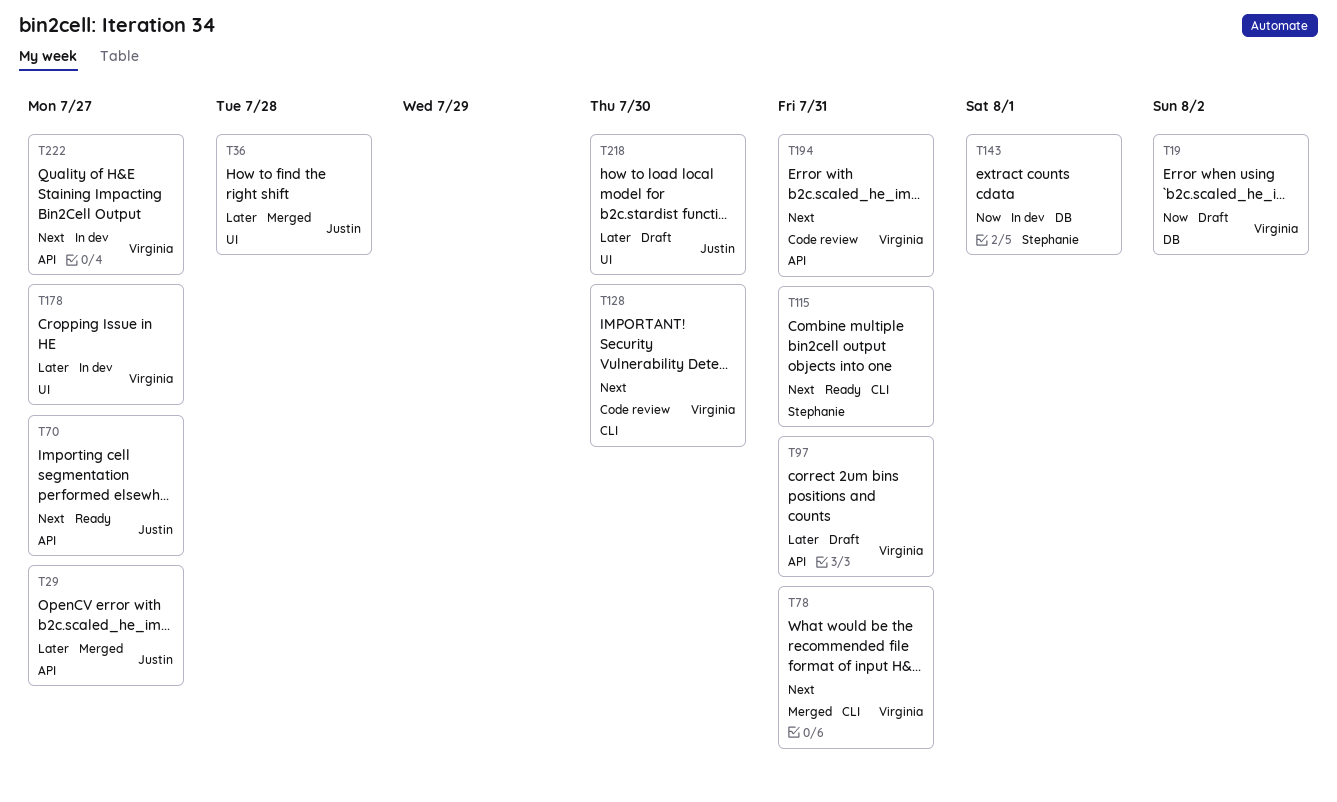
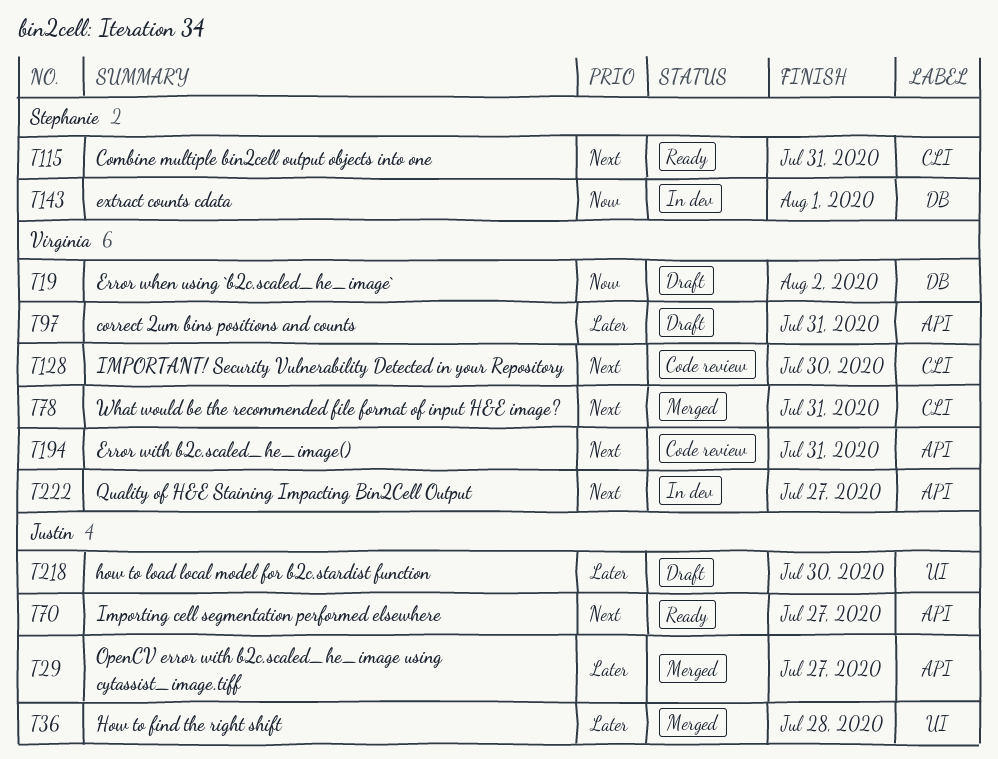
T178: present -> none

